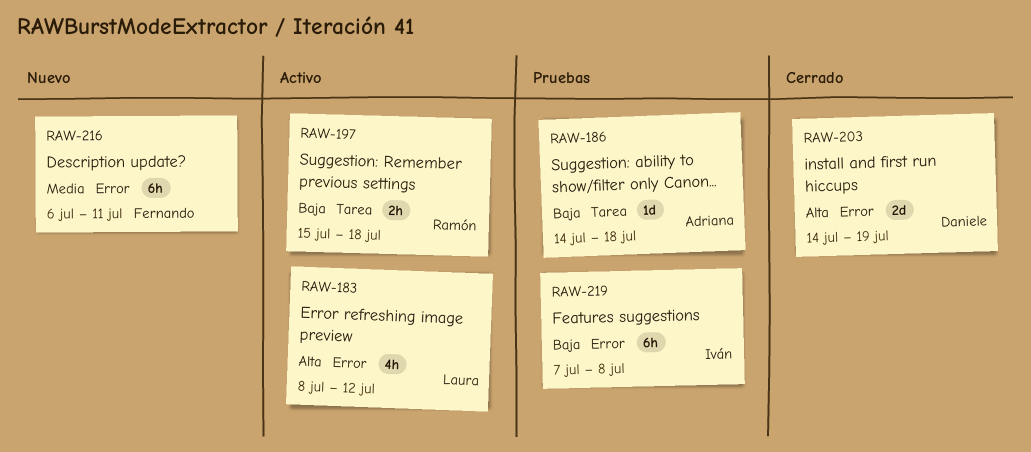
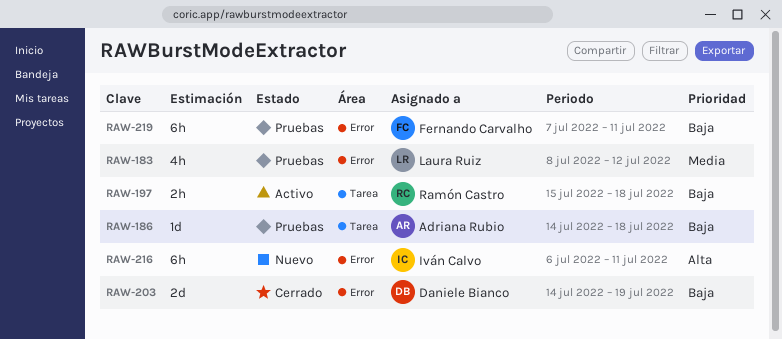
RAW-183, status: Activo -> Pruebas
RAW-183, priority: Alta -> Media
RAW-203, priority: Alta -> Baja
RAW-216, owner: Fernando Carvalho -> Iván Calvo
RAW-216, priority: Media -> Alta
RAW-219, owner: Iván Calvo -> Fernando Carvalho
RAW-219, due: Jul 8 -> Jul 11

